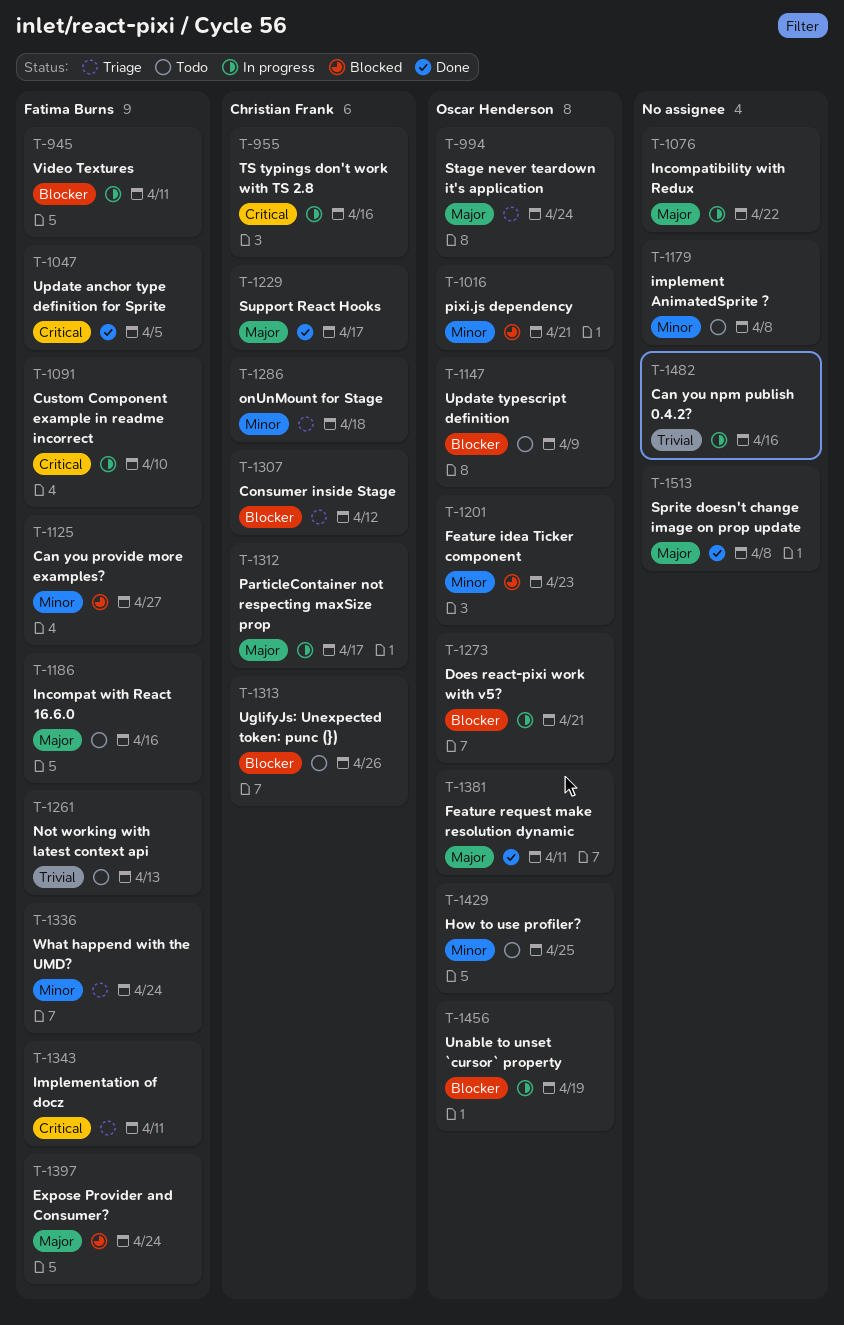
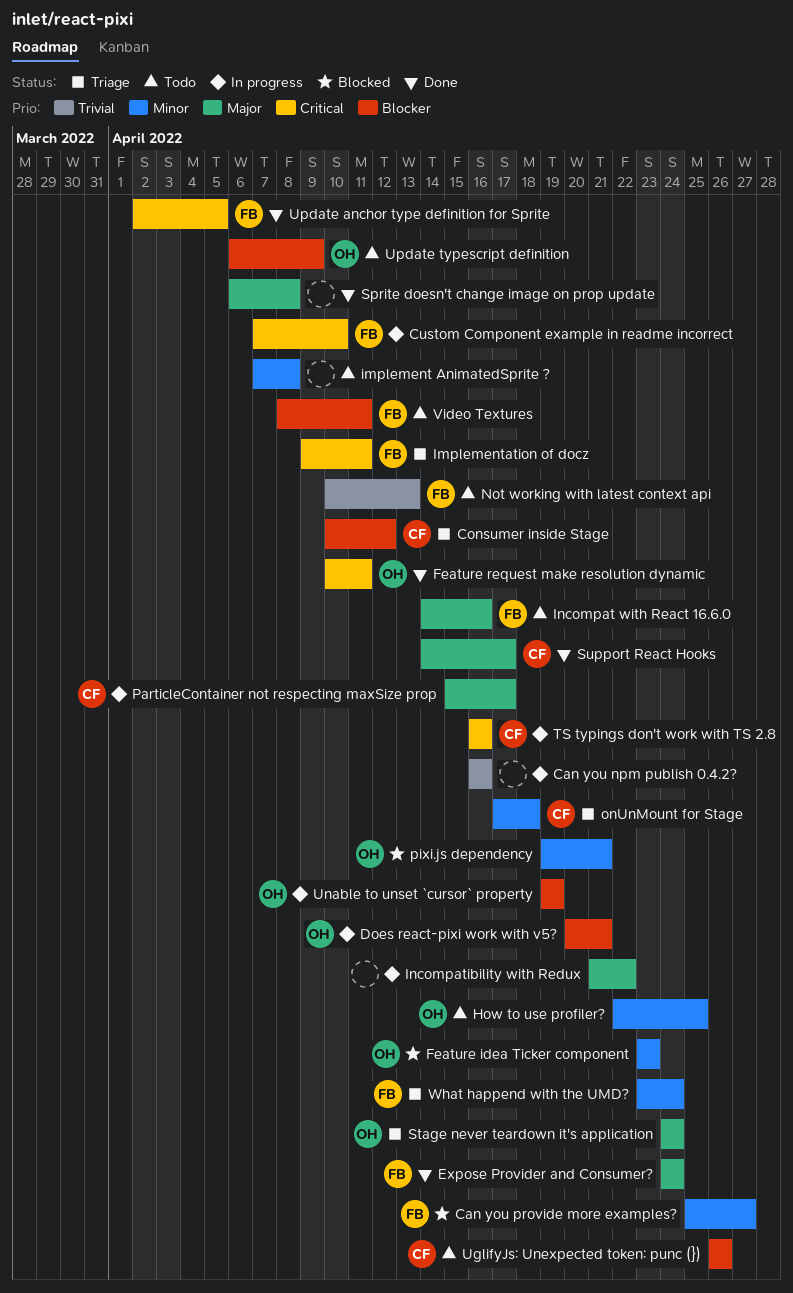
Expose Provider and Consumer?, status: Blocked -> Done
Feature request make resolution dynamic, priority: Major -> Critical
Video Textures, status: In progress -> Todo

